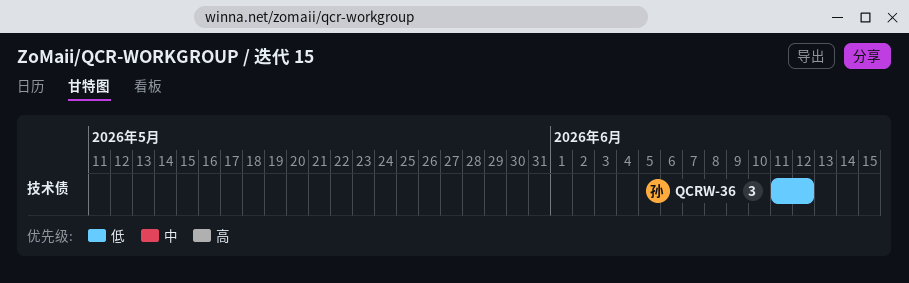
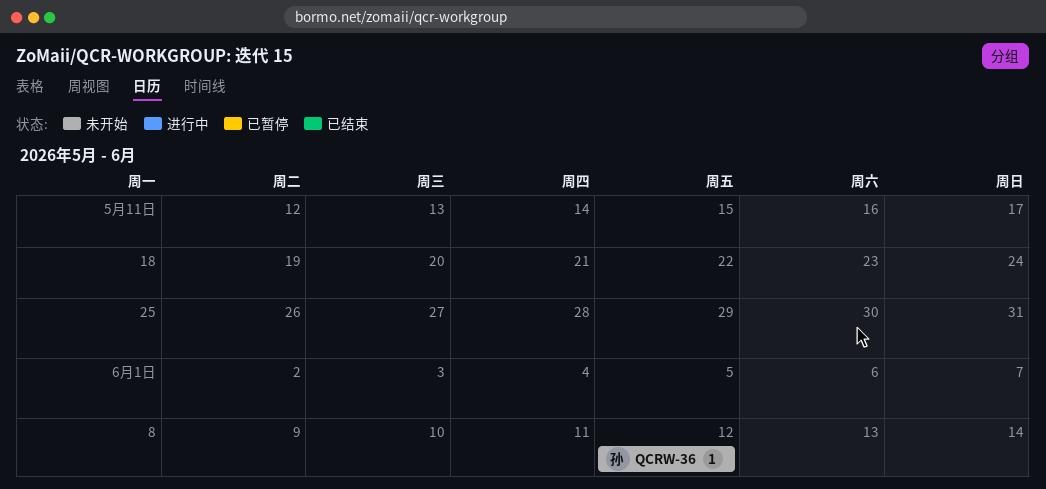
QCRW-36, estimate: 3 -> 1
QCRW-36, start: Jun 11 -> Jun 12

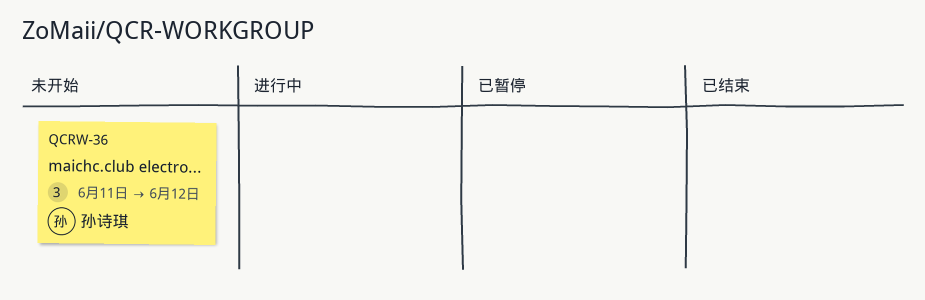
QCRW-36, estimate: 1 -> 3
QCRW-36, start: Jun 12 -> Jun 11

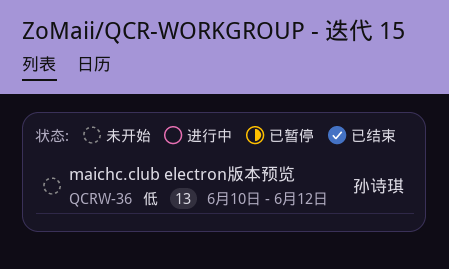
QCRW-36, estimate: 3 -> 13
QCRW-36, start: Jun 11 -> Jun 10

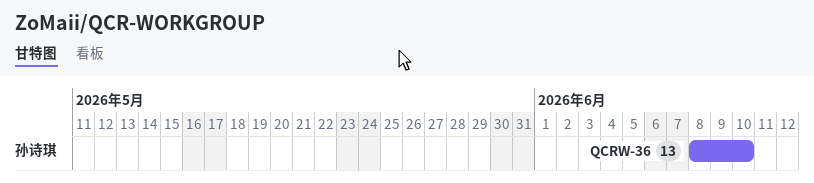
QCRW-36, start: Jun 10 -> Jun 8
QCRW-36, due: Jun 12 -> Jun 10

